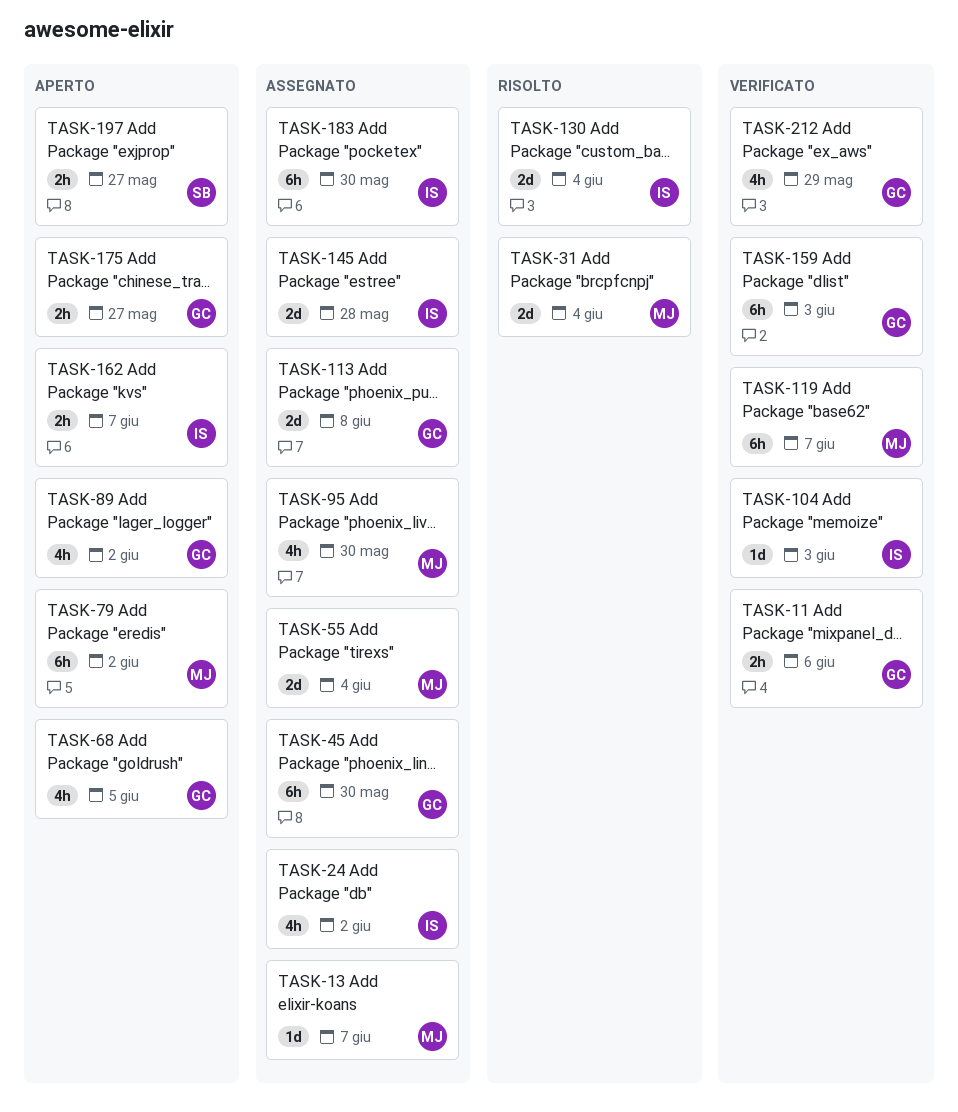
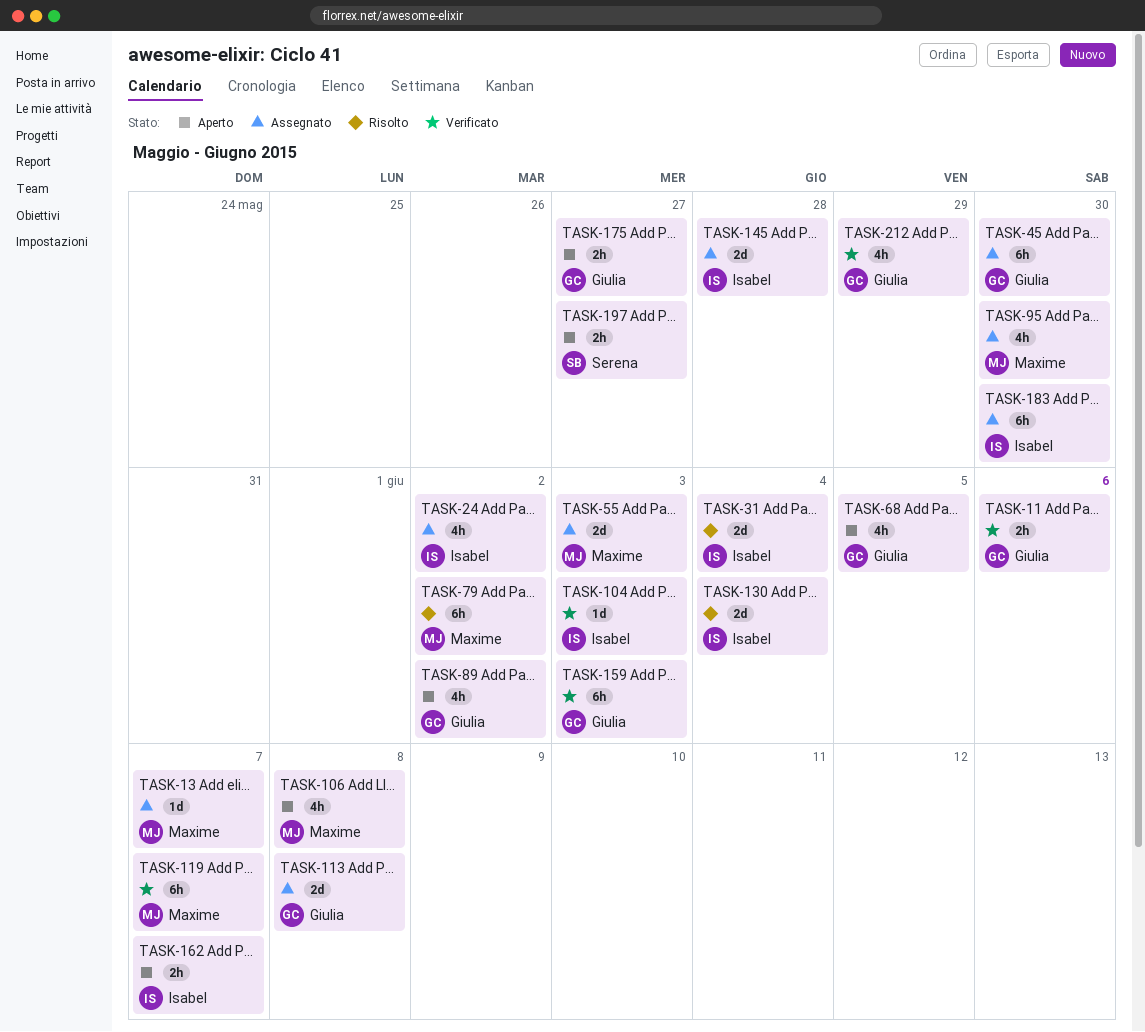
TASK-31, owner: Maxime -> Isabel
TASK-55, due: Jun 4 -> Jun 3
TASK-79, status: Aperto -> Risolto
TASK-106: none -> present

